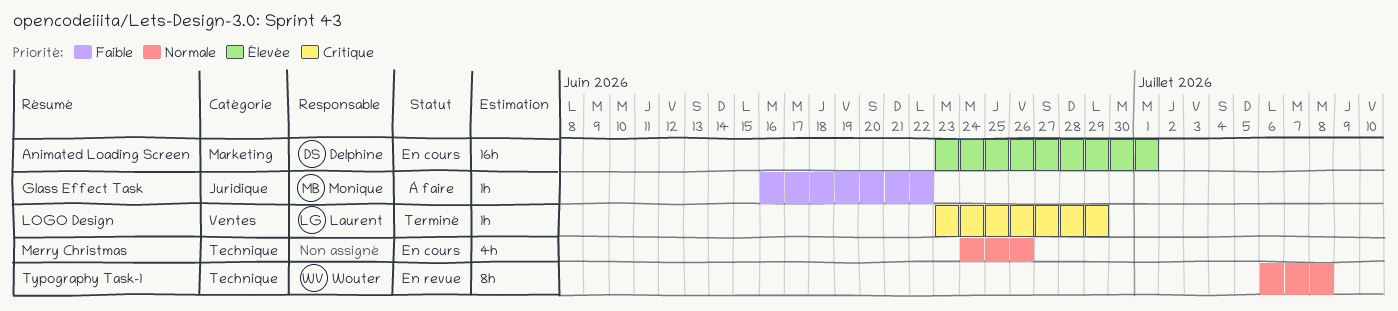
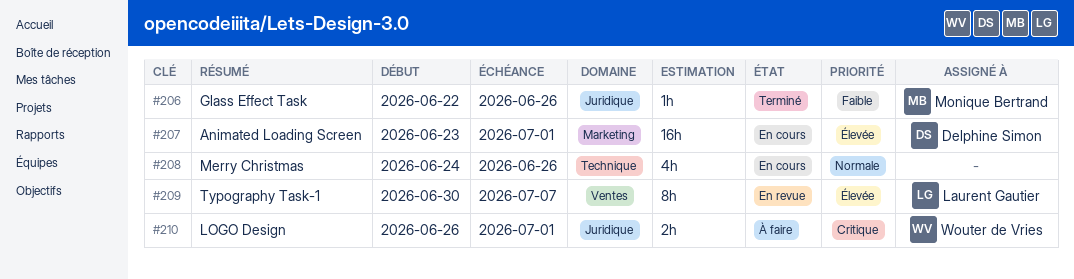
Glass Effect Task, status: À faire -> Terminé
Glass Effect Task, start: Jun 16 -> Jun 22
Glass Effect Task, due: Jun 22 -> Jun 26
LOGO Design, status: Terminé -> À faire
LOGO Design, owner: Laurent Gautier -> Wouter de Vries
LOGO Design, label: Ventes -> Juridique
LOGO Design, estimate: 1h -> 2h
LOGO Design, start: Jun 23 -> Jun 26
LOGO Design, due: Jun 29 -> Jul 1
Typography Task-1, owner: Wouter de Vries -> Laurent Gautier
Typography Task-1, priority: Normale -> Élevée
Typography Task-1, label: Technique -> Ventes
Typography Task-1, start: Jul 6 -> Jun 30
Typography Task-1, due: Jul 8 -> Jul 7

